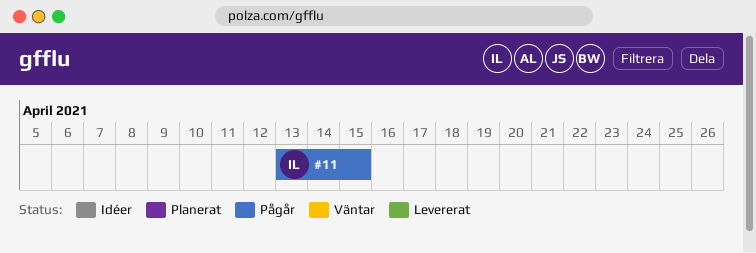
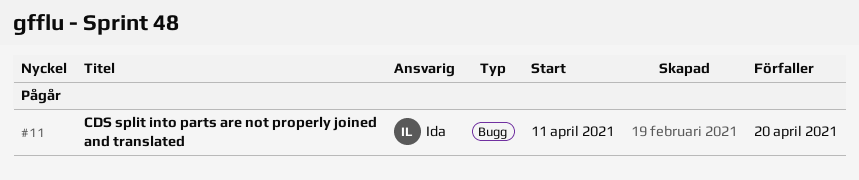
#11, start: Apr 13 -> Apr 11
#11, due: Apr 15 -> Apr 20

